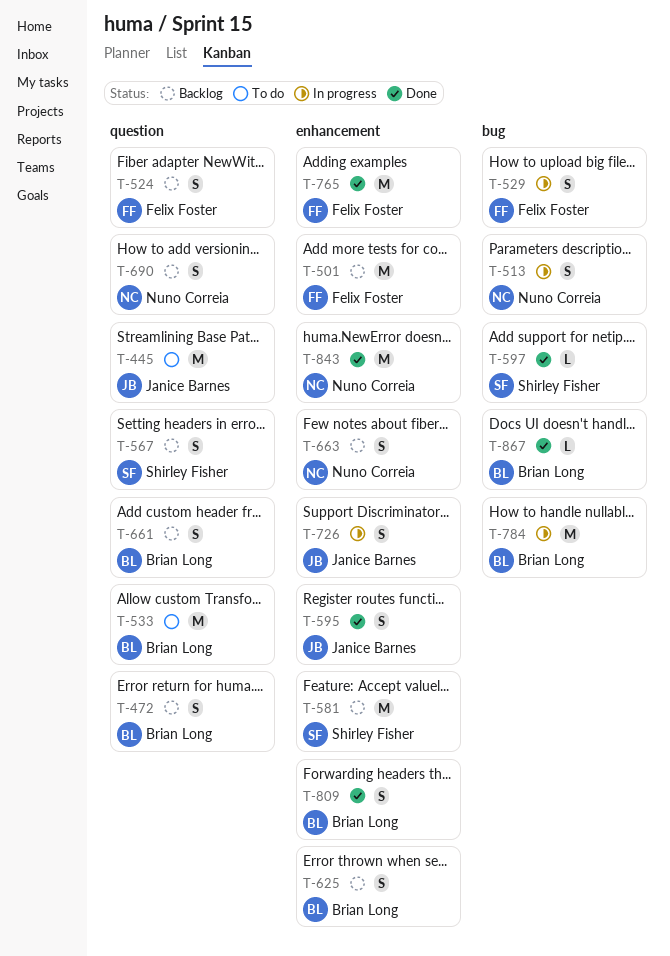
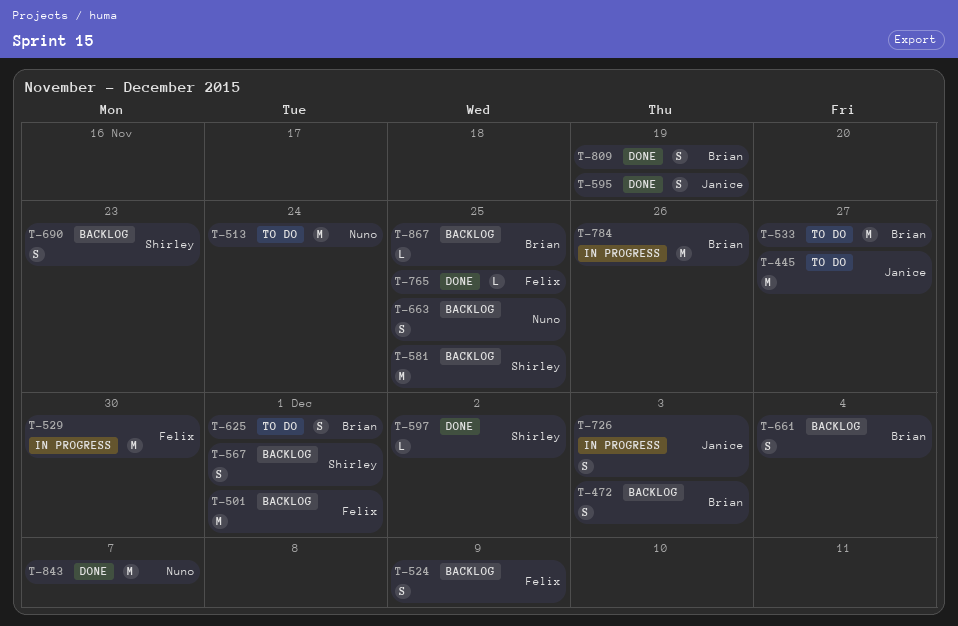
T-513, status: In progress -> To do
T-513, estimate: S -> M
T-529, estimate: S -> M
T-625, status: Backlog -> To do
T-690, owner: Nuno Correia -> Shirley Fisher
T-765, estimate: M -> L
T-867, status: Done -> Backlog

